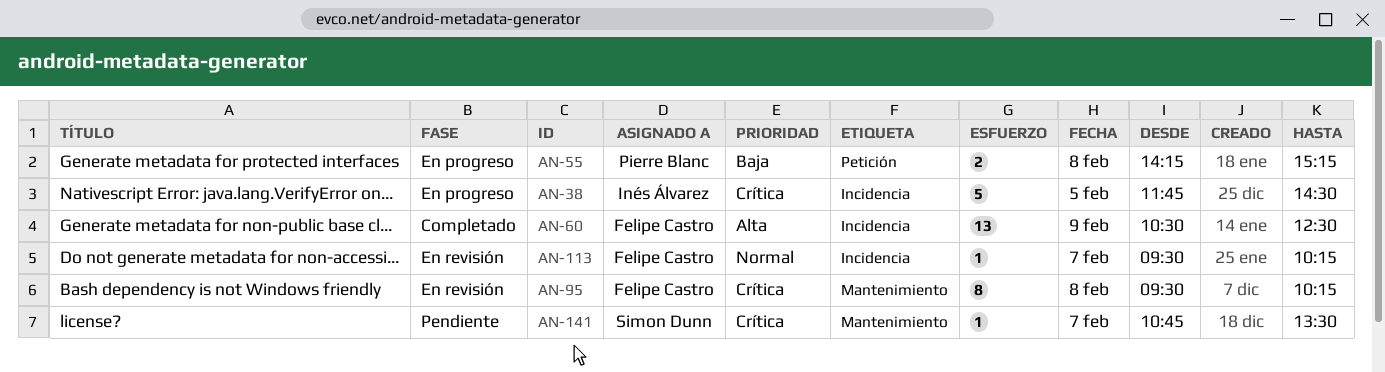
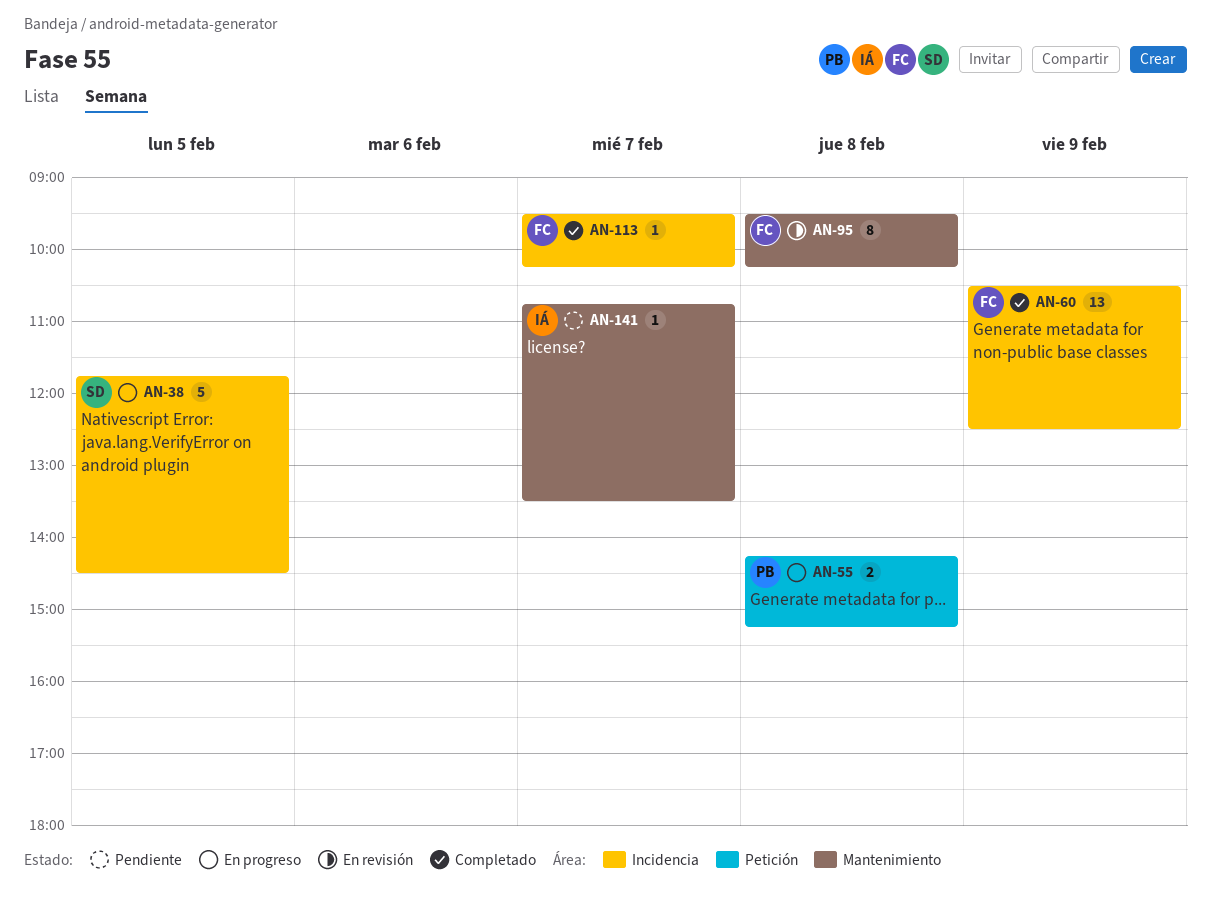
AN-38, owner: Inés Álvarez -> Simon Dunn
AN-113, status: En revisión -> Completado
AN-141, owner: Simon Dunn -> Inés Álvarez

